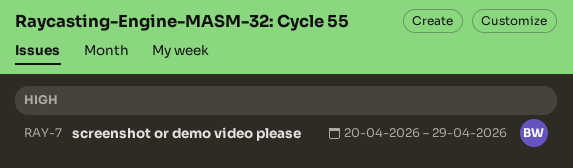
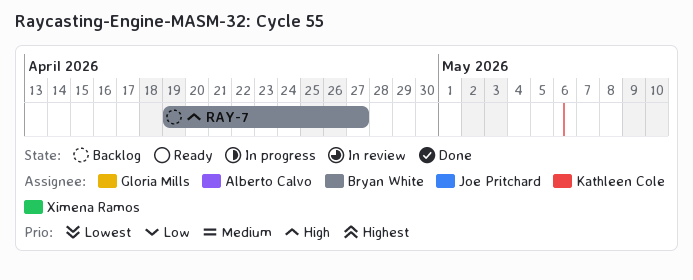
RAY-7, start: Apr 20 -> Apr 19
RAY-7, due: Apr 29 -> Apr 27

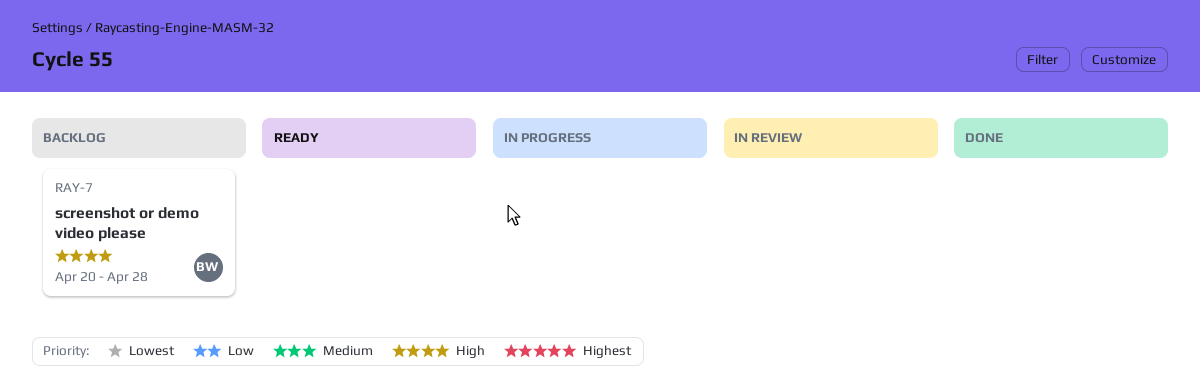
RAY-7, start: Apr 19 -> Apr 20
RAY-7, due: Apr 27 -> Apr 28

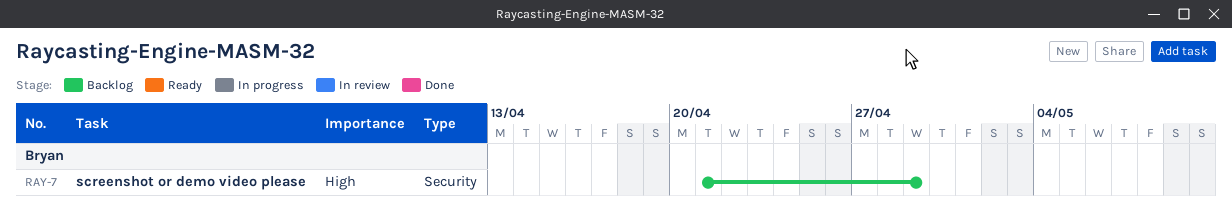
RAY-7, start: Apr 20 -> Apr 21
RAY-7, due: Apr 28 -> Apr 29

